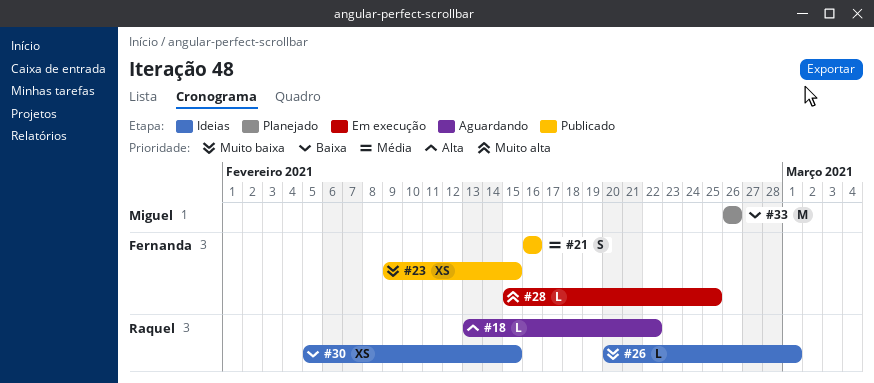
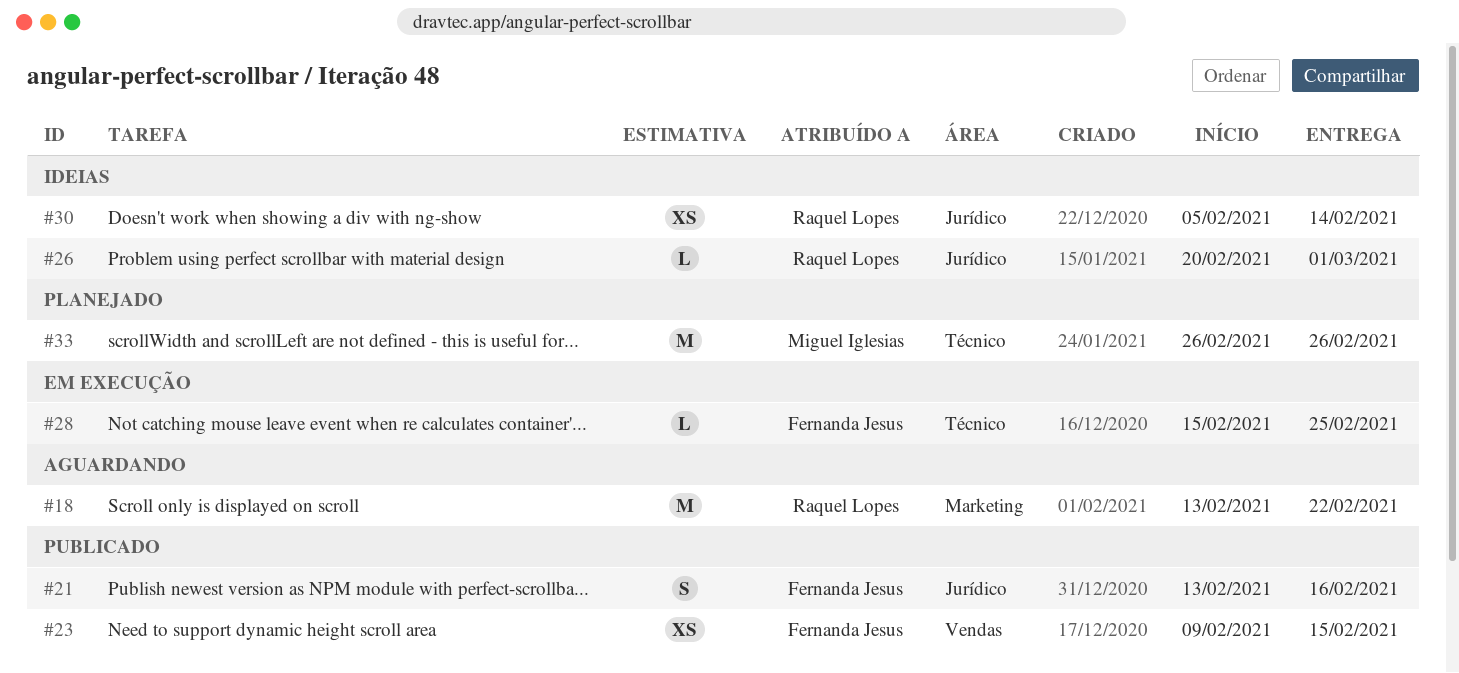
#18, estimate: L -> M
#21, start: Feb 16 -> Feb 13
#30, due: Feb 15 -> Feb 14

